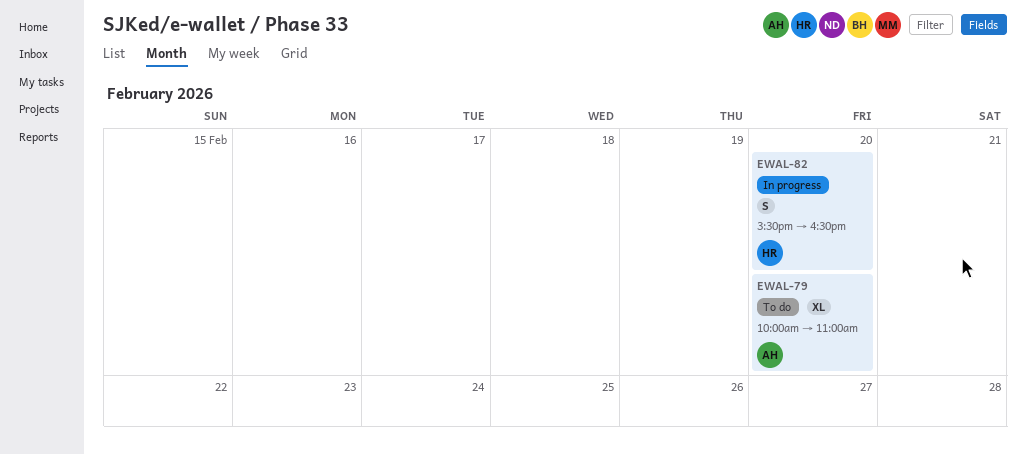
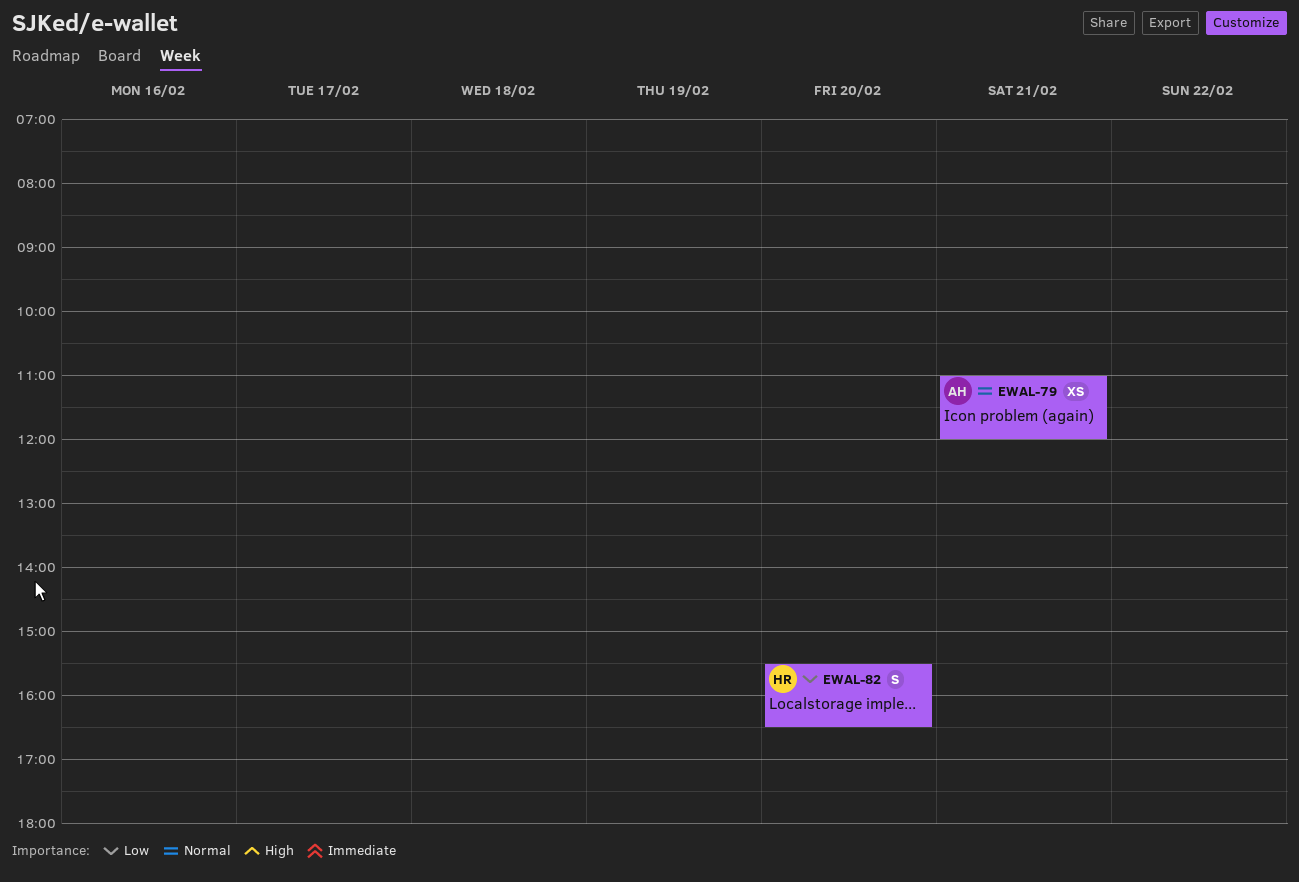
EWAL-79, estimate: XL -> XS
EWAL-79, day: Feb 20 -> Feb 21
EWAL-79, begins: 10:00 -> 11:00
EWAL-79, ends: 11:00 -> 12:00

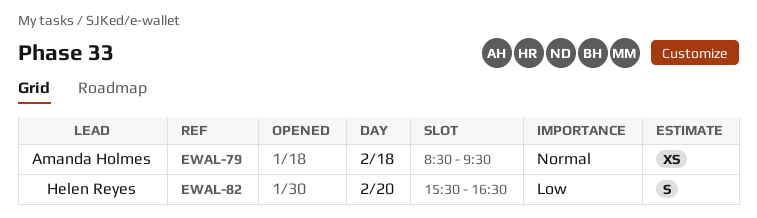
EWAL-79, day: Feb 21 -> Feb 18
EWAL-79, begins: 11:00 -> 08:30
EWAL-79, ends: 12:00 -> 09:30

